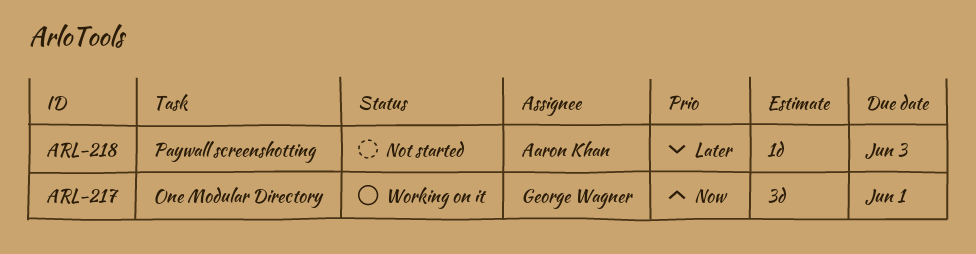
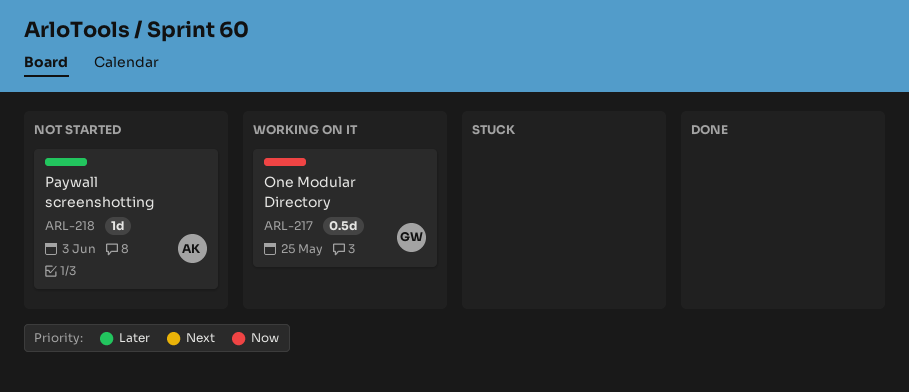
ARL-217, estimate: 3d -> 0.5d
ARL-217, due: Jun 1 -> May 25

